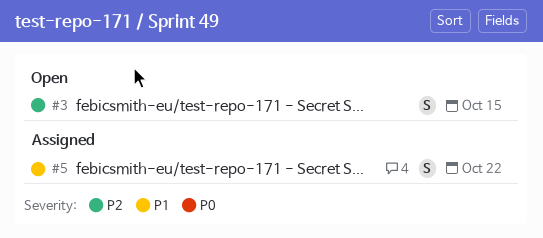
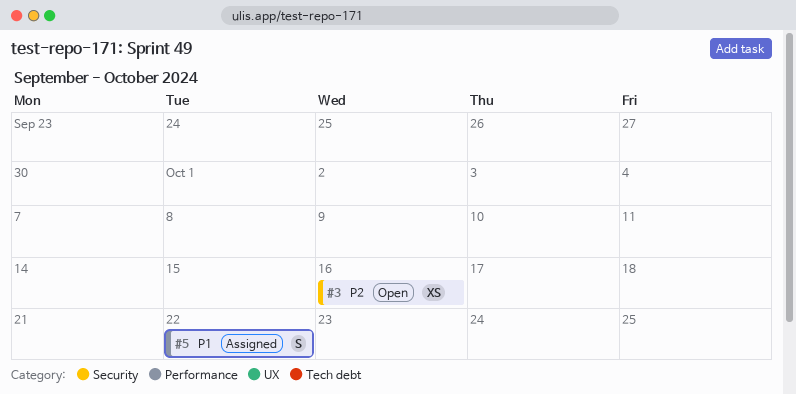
#3, estimate: S -> XS
#3, due: Oct 15 -> Oct 16

